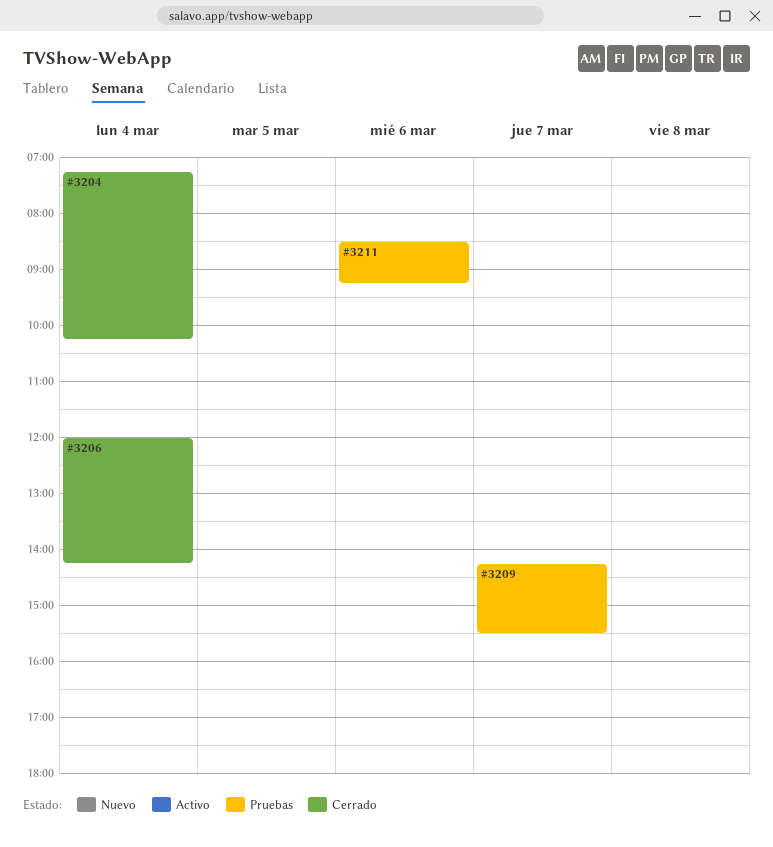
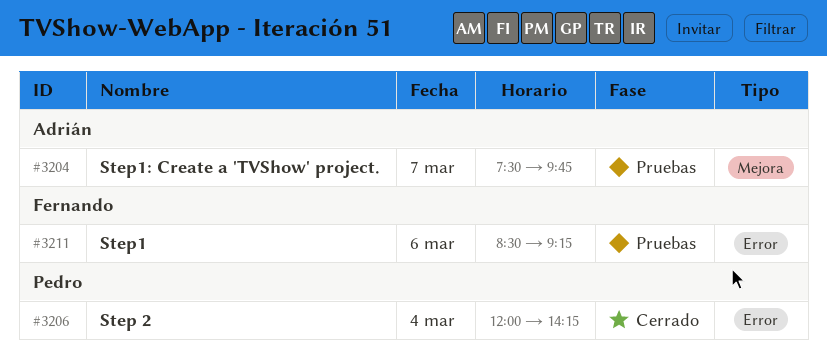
#3204, status: Cerrado -> Pruebas
#3204, day: Mar 4 -> Mar 7
#3204, begins: 07:15 -> 07:30
#3204, ends: 10:15 -> 09:45
#3209: present -> none

